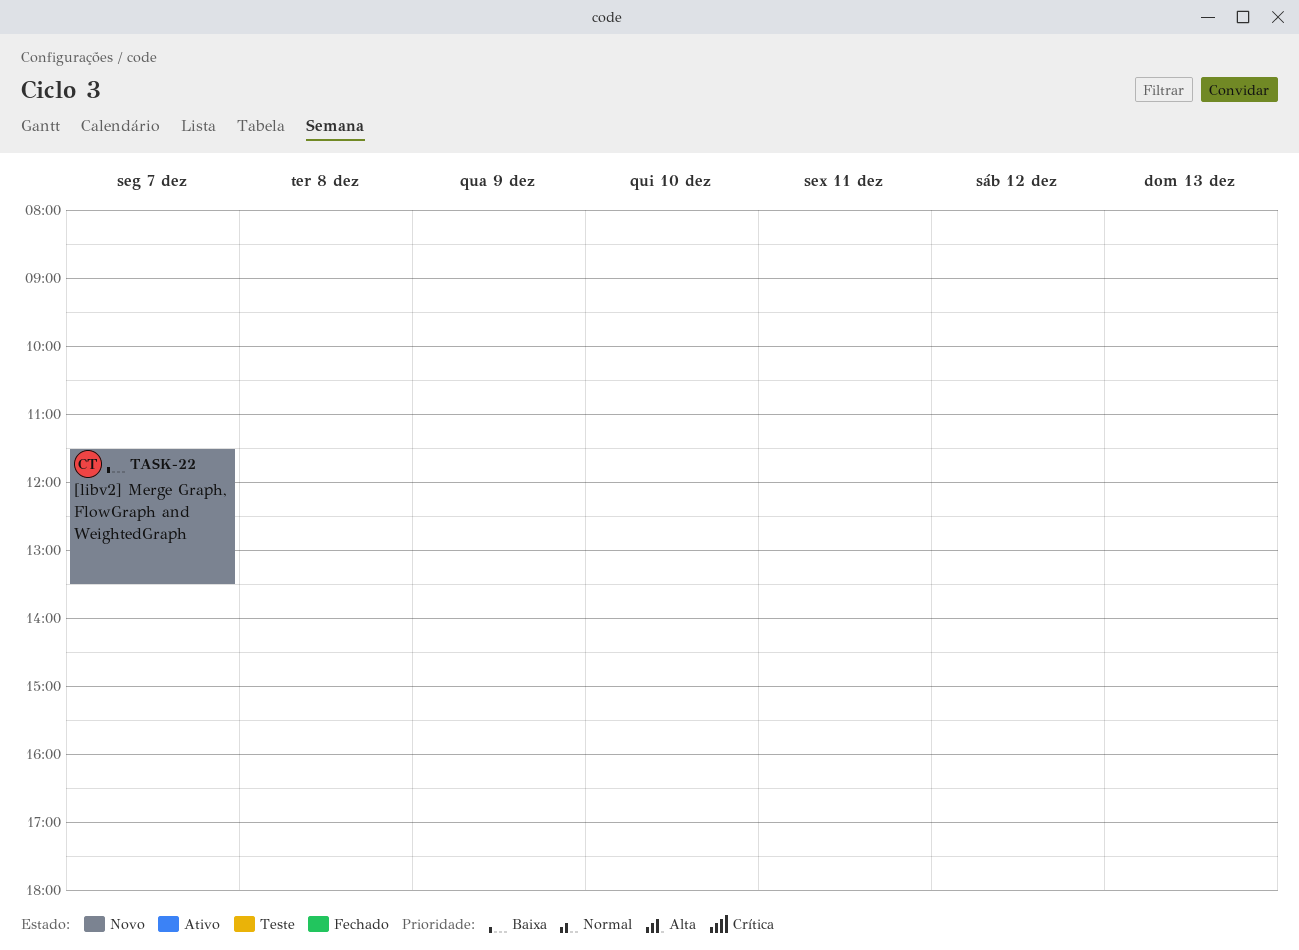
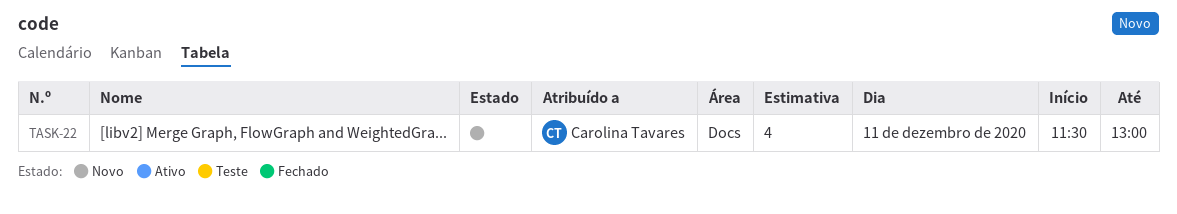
TASK-22, day: Dec 7 -> Dec 11
TASK-22, ends: 13:30 -> 13:00

